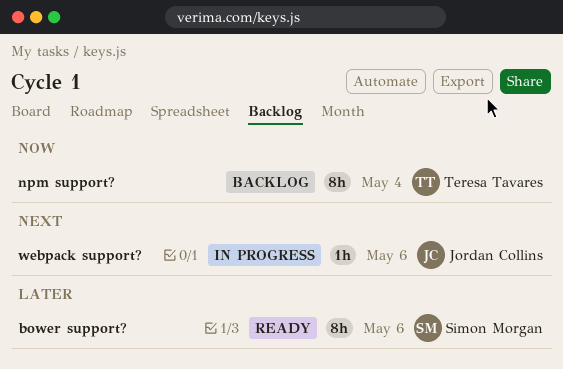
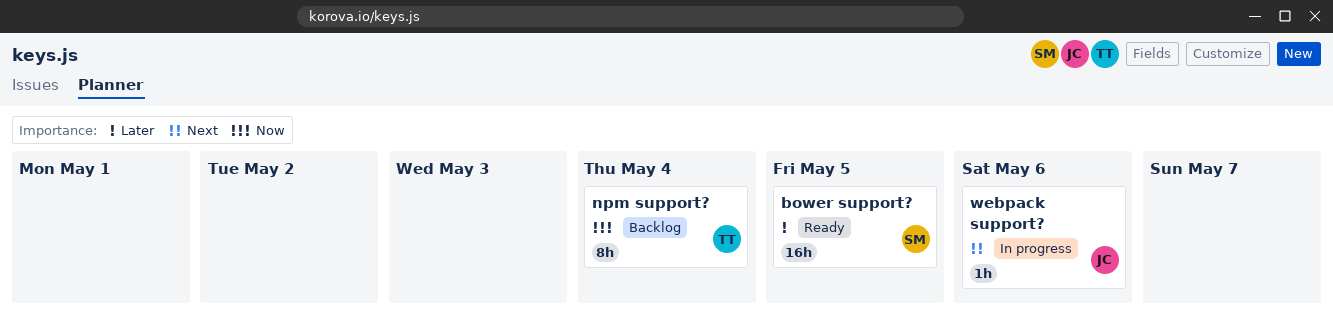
bower support?, estimate: 8h -> 16h
bower support?, due: May 6 -> May 5

